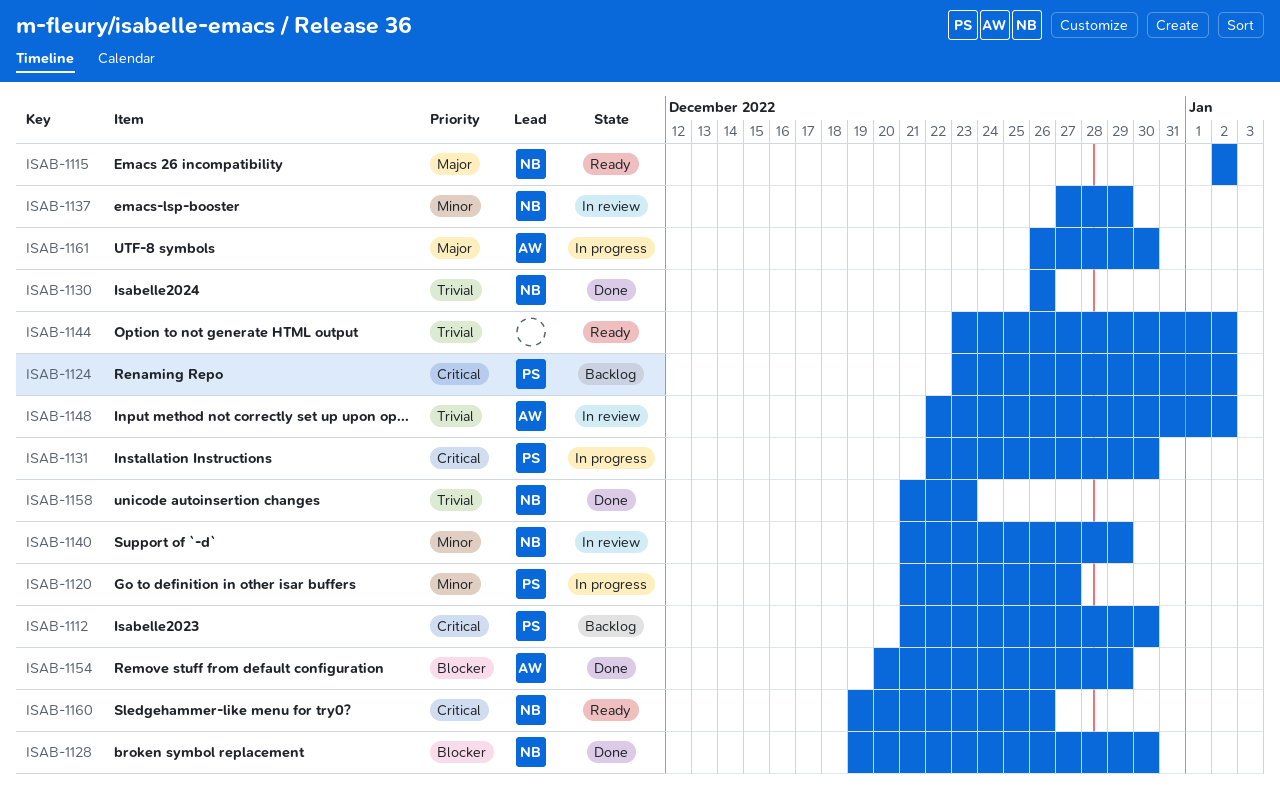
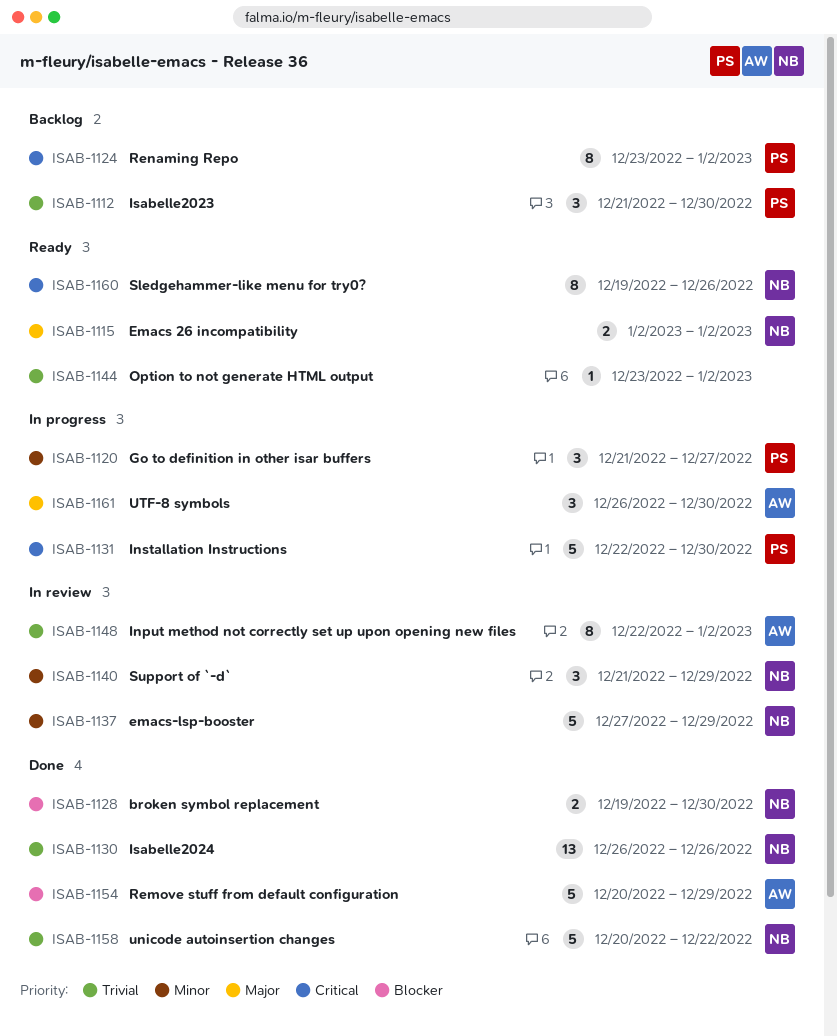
ISAB-1112, priority: Critical -> Trivial
ISAB-1158, start: Dec 21 -> Dec 20
ISAB-1158, due: Dec 23 -> Dec 22

